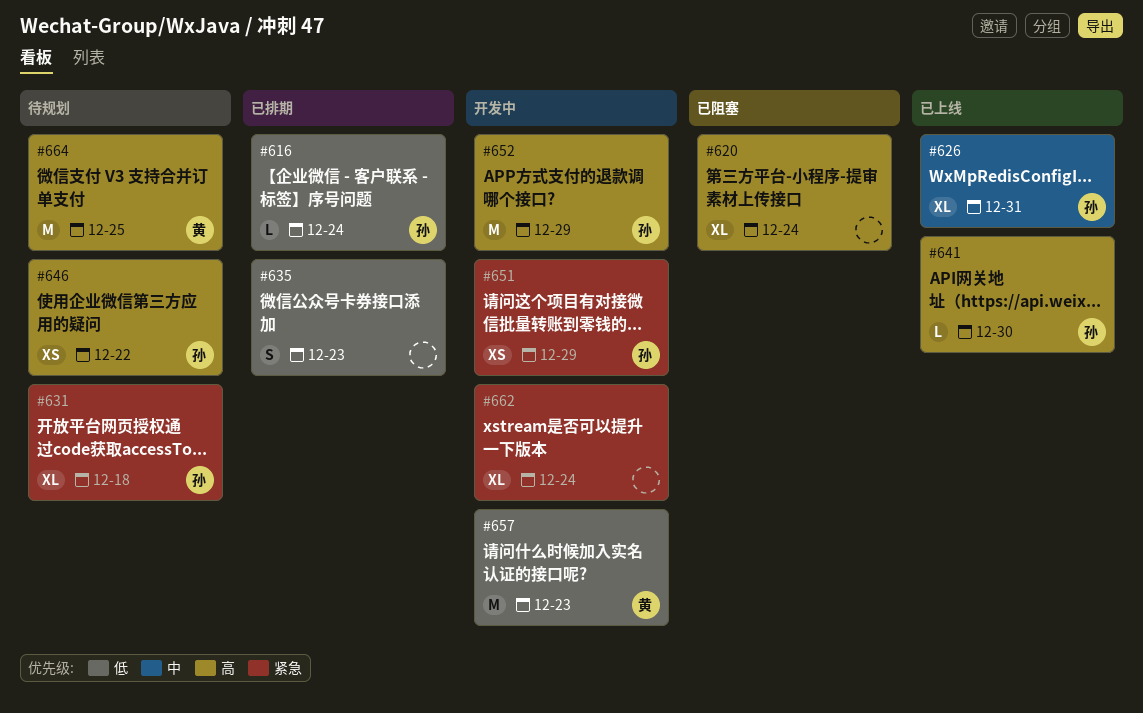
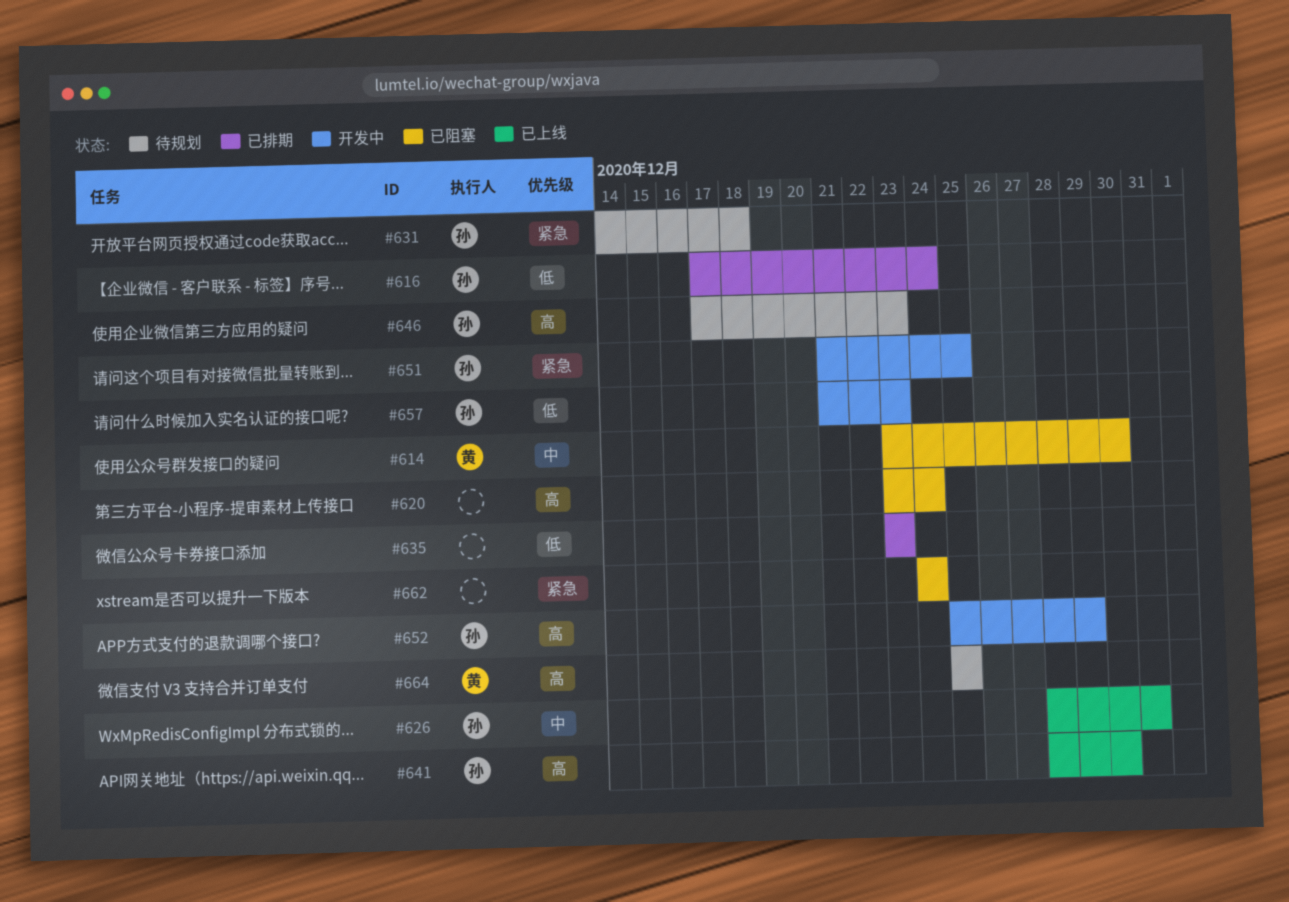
#614: none -> present
#646, due: Dec 22 -> Dec 23
#651, due: Dec 29 -> Dec 25
#657, owner: 黄 -> 孙
#662, status: 开发中 -> 已阻塞

